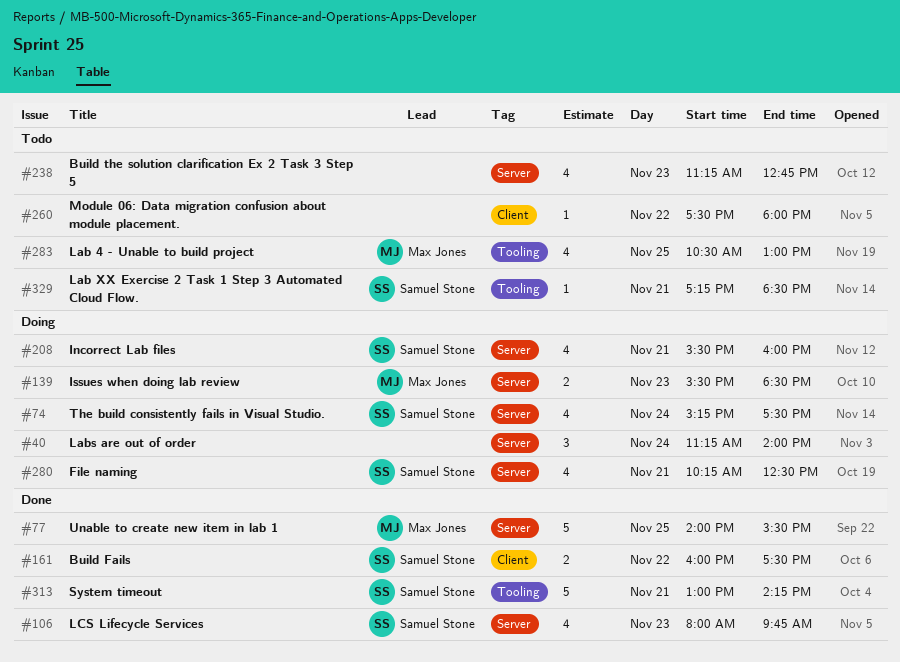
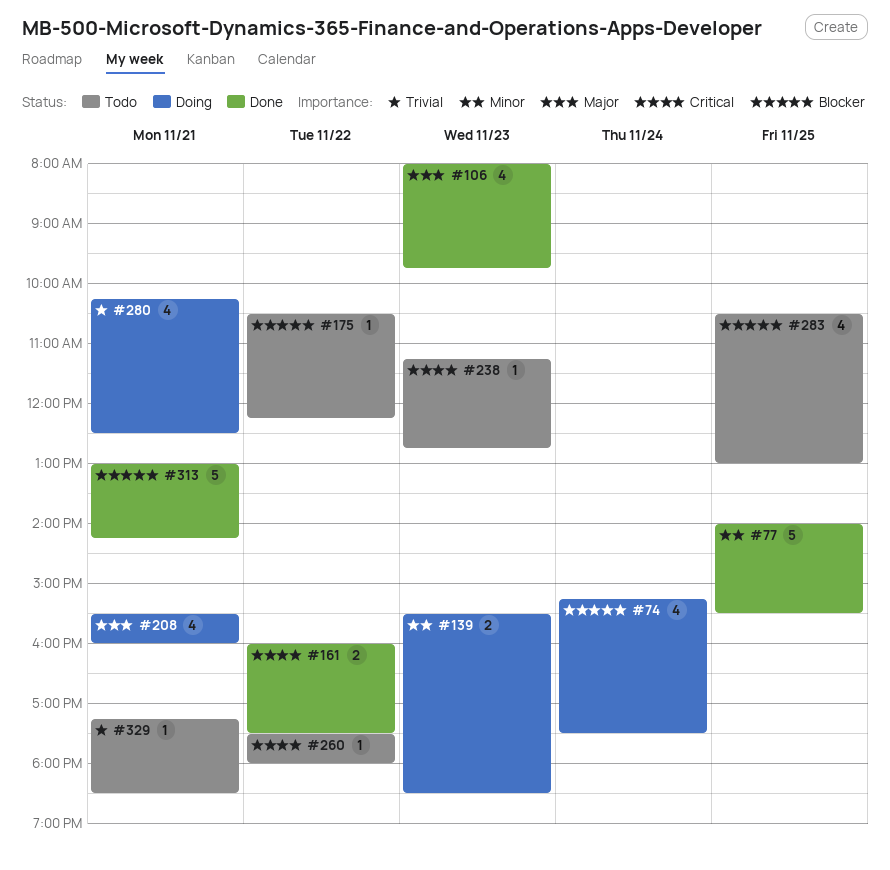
#40: present -> none
#175: none -> present
#238, estimate: 4 -> 1

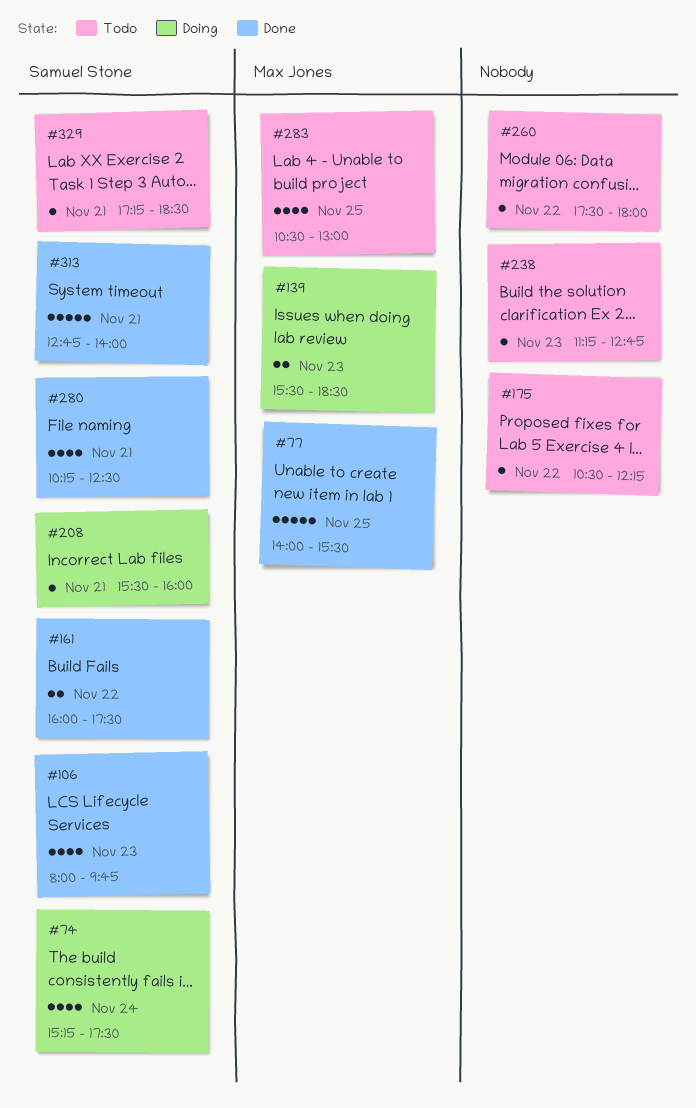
#208, estimate: 4 -> 1
#280, status: Doing -> Done
#313, begins: 13:00 -> 12:45
#313, ends: 14:15 -> 14:00

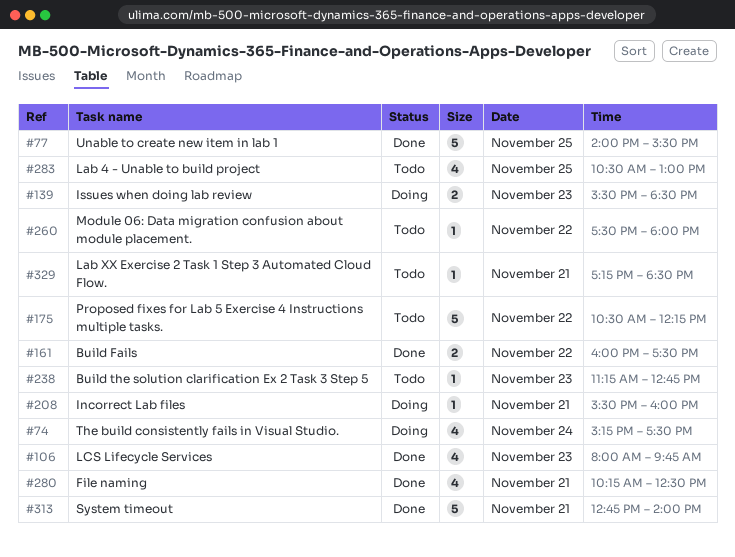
#175, estimate: 1 -> 5

